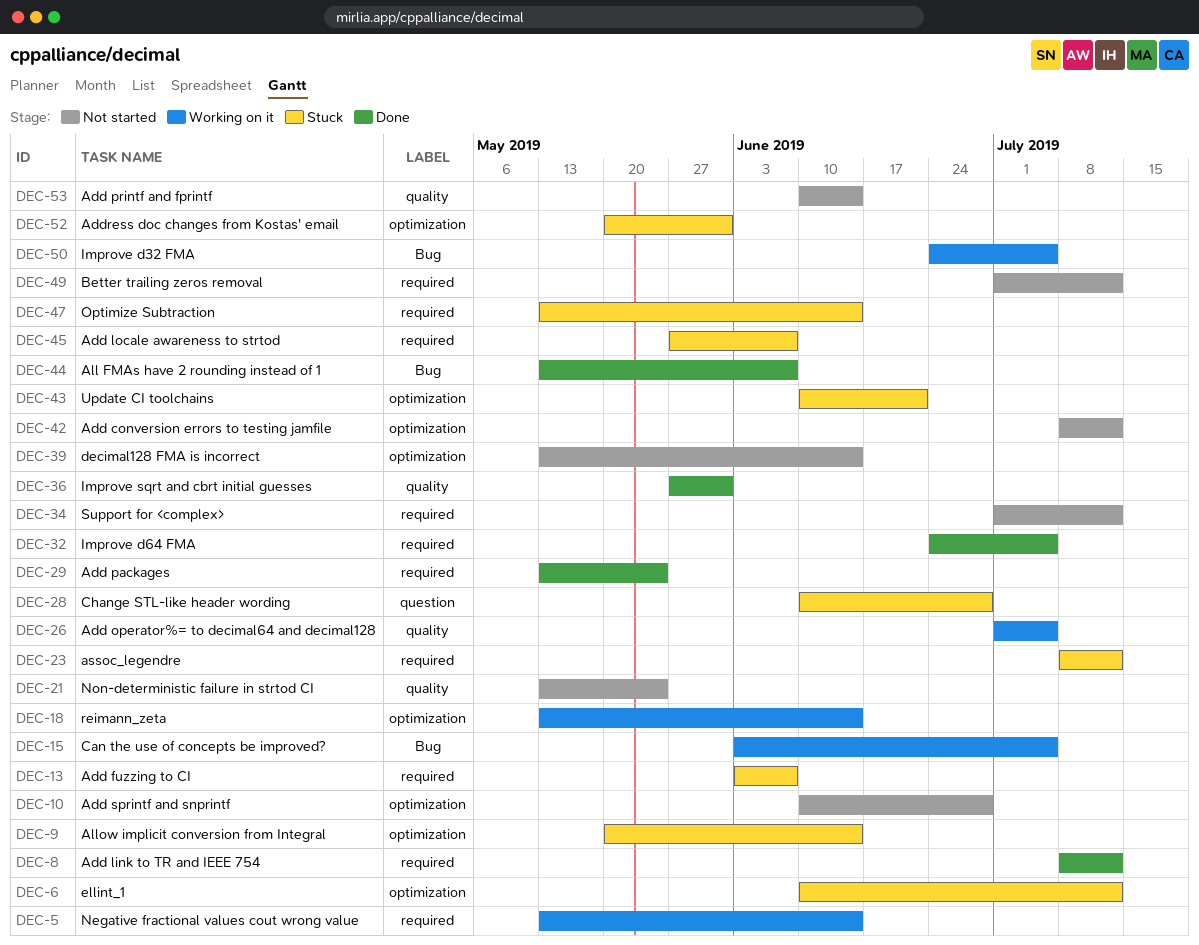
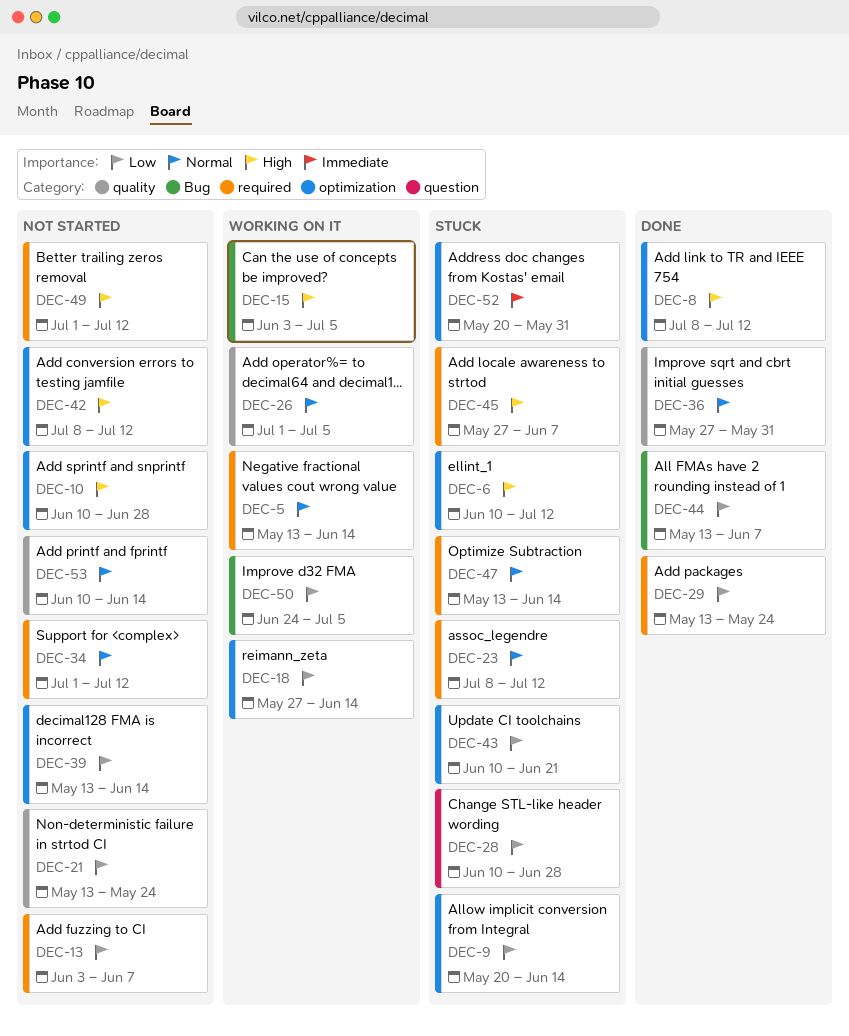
DEC-8, label: required -> optimization
DEC-13, status: Stuck -> Not started
DEC-18, start: May 13 -> May 27
DEC-32: present -> none

